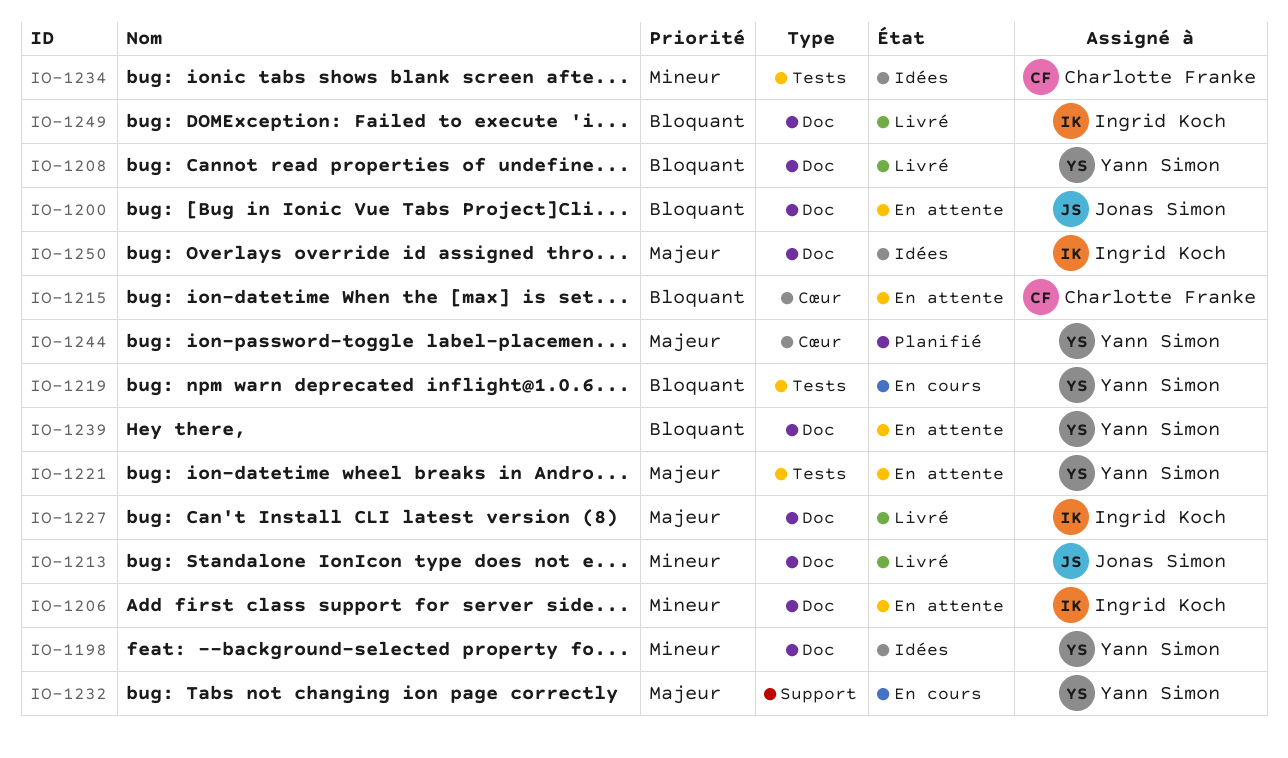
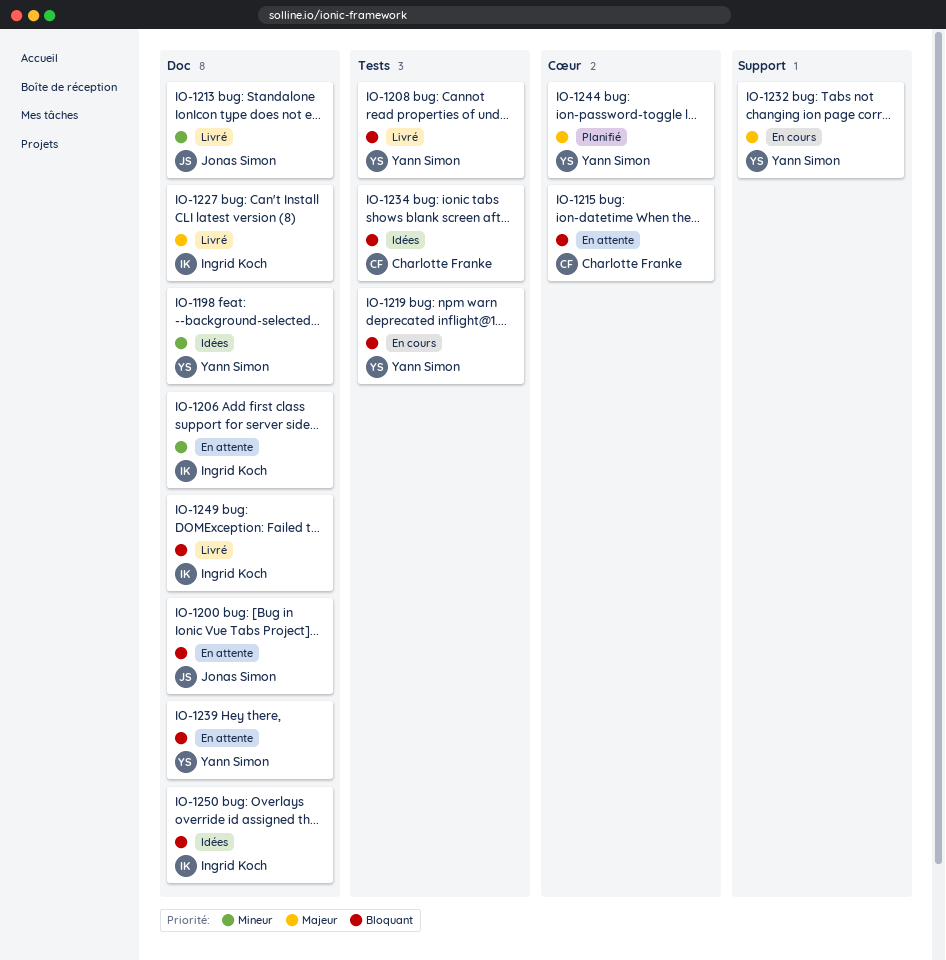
IO-1208, label: Doc -> Tests
IO-1221: present -> none
IO-1234, priority: Mineur -> Bloquant
IO-1250, priority: Majeur -> Bloquant

